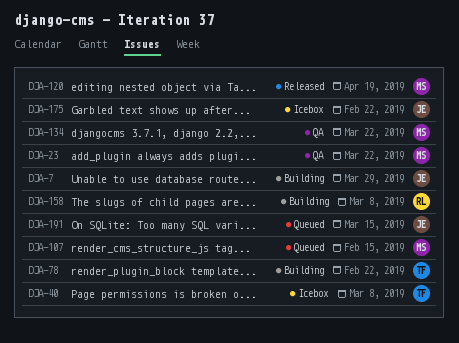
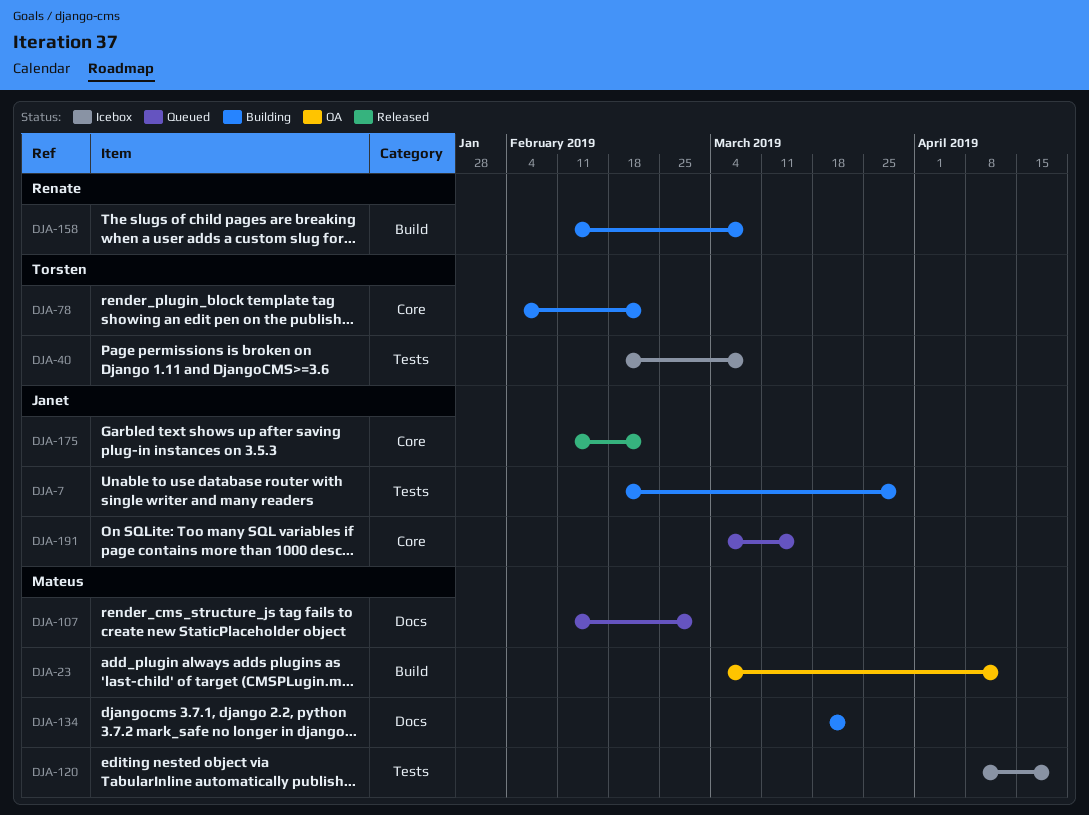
DJA-23, due: Mar 22 -> Apr 12
DJA-107, due: Feb 15 -> Mar 1
DJA-120, status: Released -> Icebox
DJA-134, status: QA -> Building
DJA-175, status: Icebox -> Released

